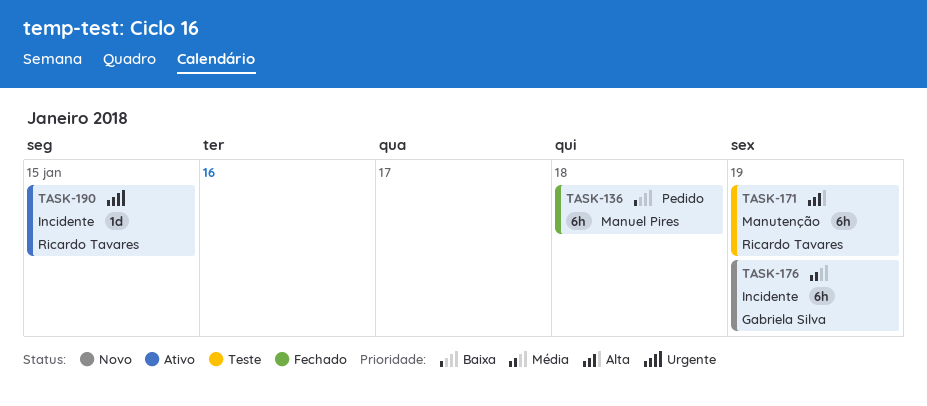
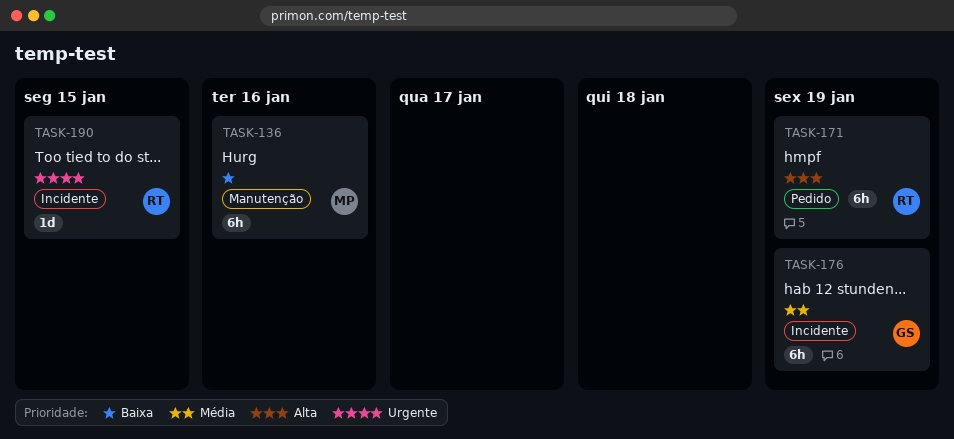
TASK-136, label: Pedido -> Manutenção
TASK-136, due: Jan 18 -> Jan 16
TASK-171, label: Manutenção -> Pedido

